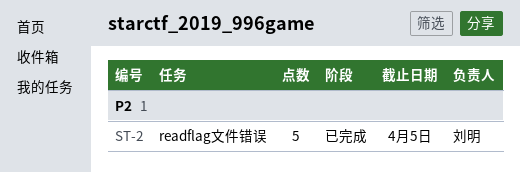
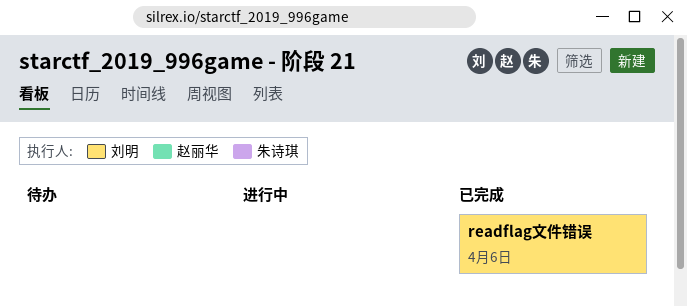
readflag文件错误, due: Apr 5 -> Apr 6

